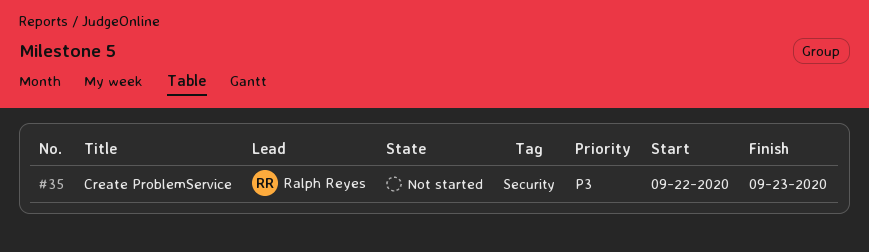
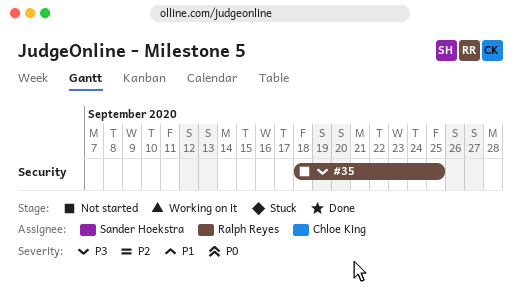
#35, start: Sep 22 -> Sep 18
#35, due: Sep 23 -> Sep 25

